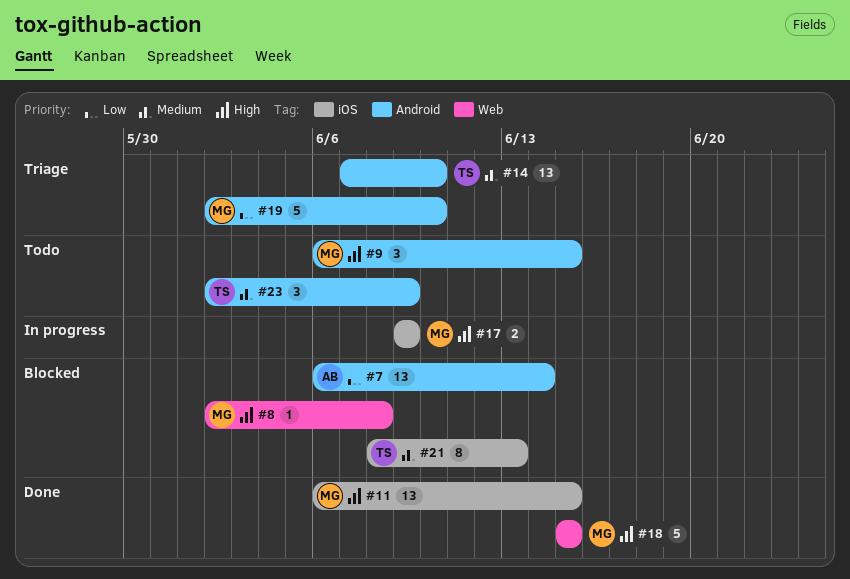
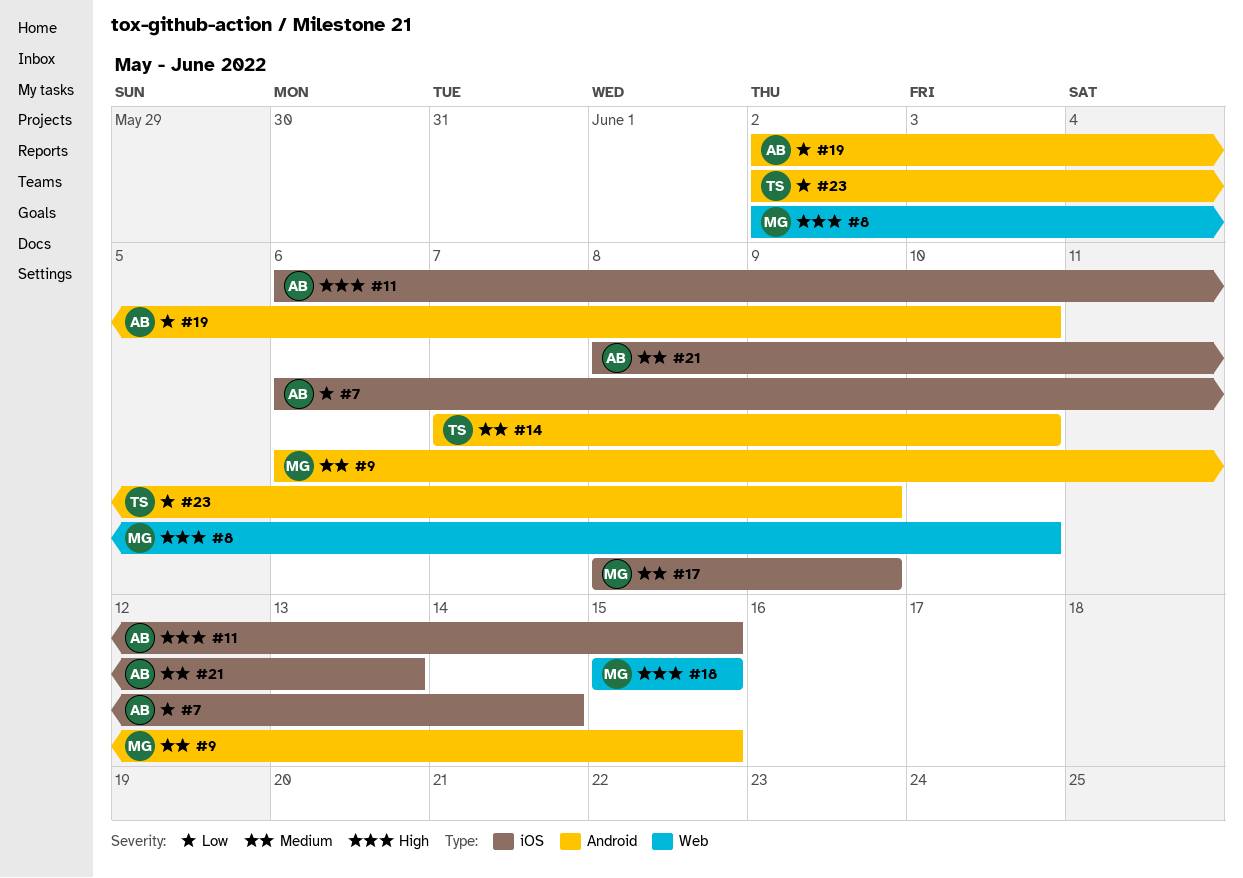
#7, label: Android -> iOS
#8, due: Jun 8 -> Jun 10
#9, priority: High -> Medium
#11, owner: MG -> AB
#17, priority: High -> Medium
#17, start: Jun 9 -> Jun 8
#19, owner: MG -> AB
#21, owner: TS -> AB
#23, priority: Medium -> Low

